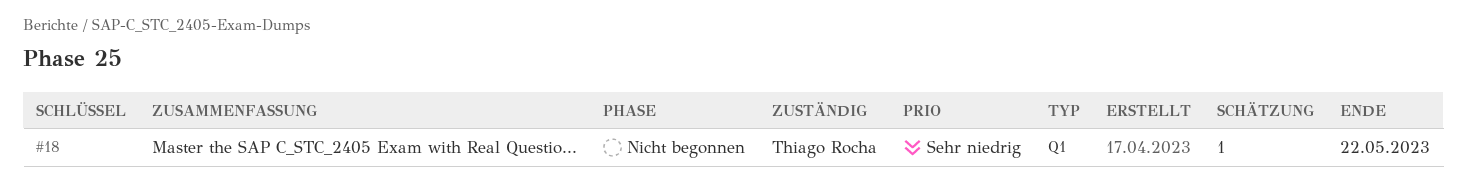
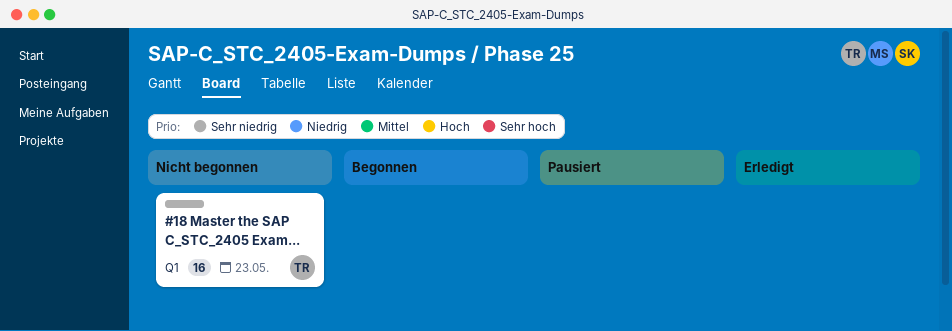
#18, estimate: 1 -> 16
#18, due: May 22 -> May 23

